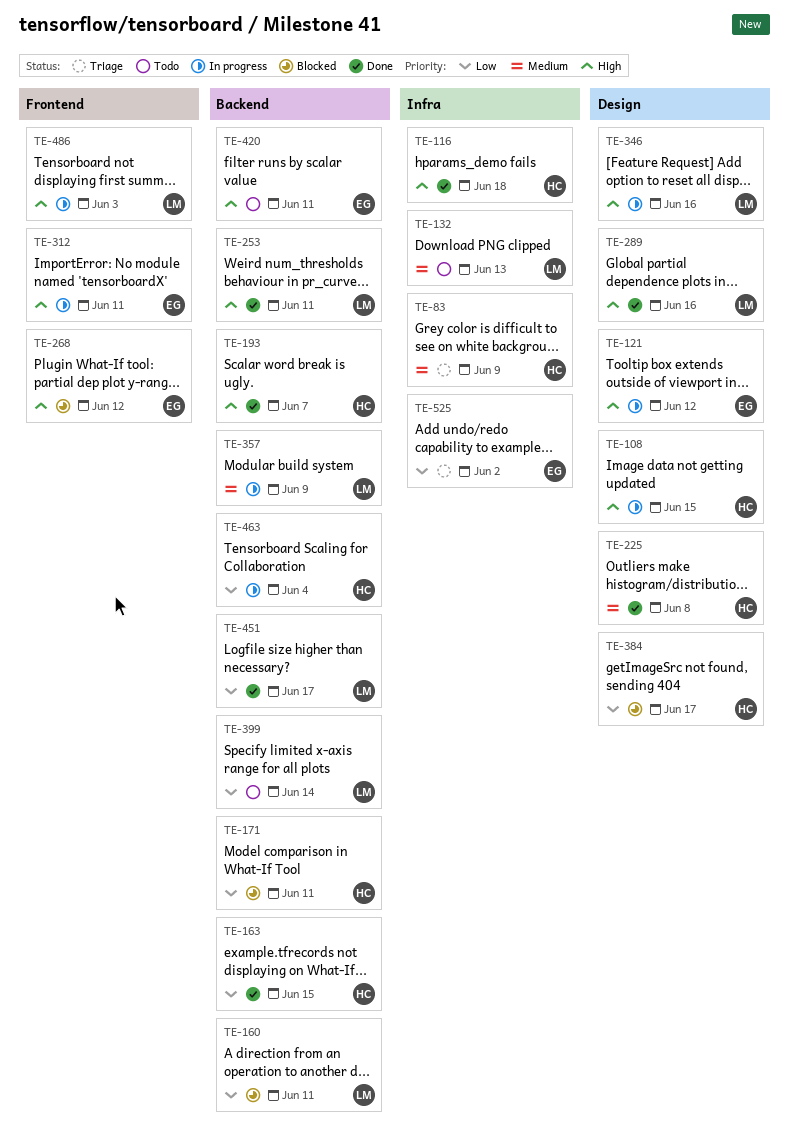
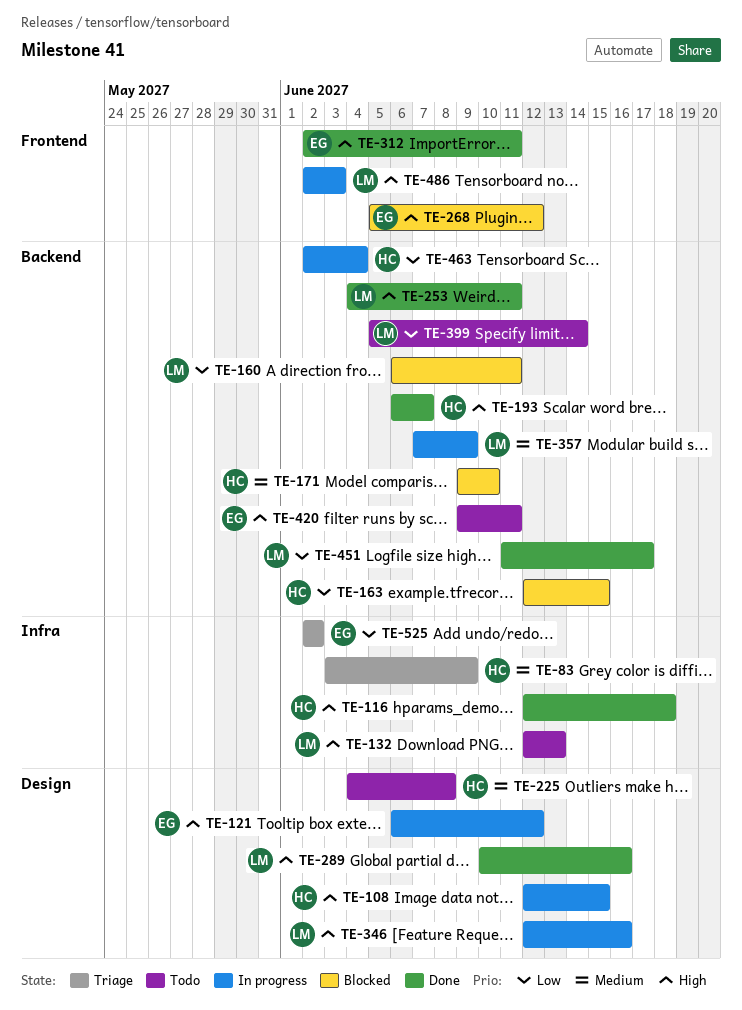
TE-132, priority: Medium -> High
TE-163, status: Done -> Blocked
TE-171, priority: Low -> Medium
TE-171, due: Jun 11 -> Jun 10
TE-225, status: Done -> Todo
TE-312, status: In progress -> Done
TE-384: present -> none

